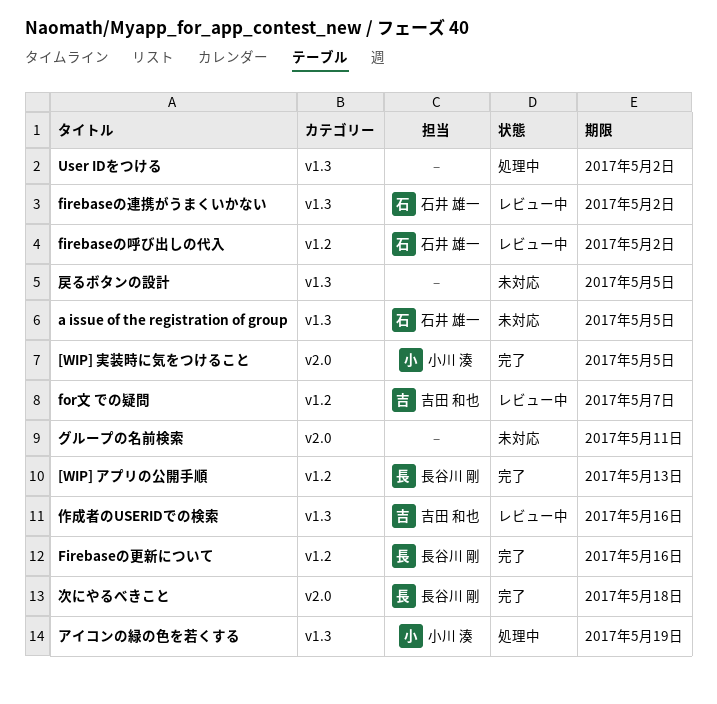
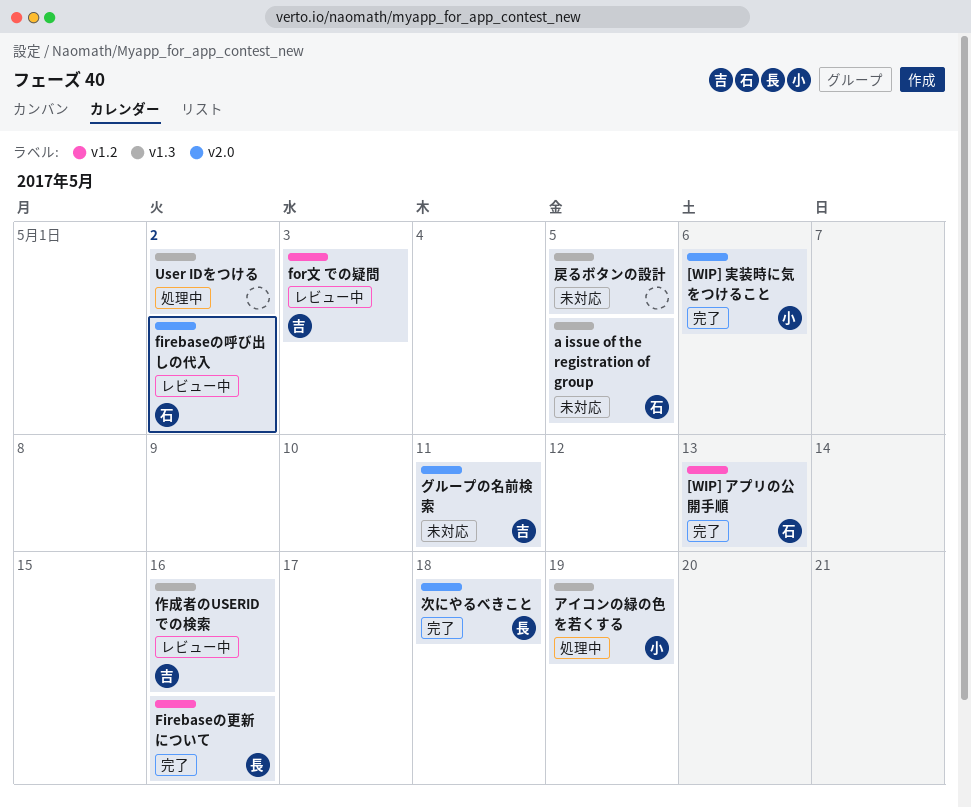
[WIP] アプリの公開手順, owner: 長谷川 剛 -> 石井 雄一
[WIP] 実装時に気をつけること, due: May 5 -> May 6
firebaseの呼び出しの代入, label: v1.2 -> v2.0
firebaseの連携がうまくいかない: present -> none
for文 での疑問, due: May 7 -> May 3
グループの名前検索, owner: none -> 吉田 和也

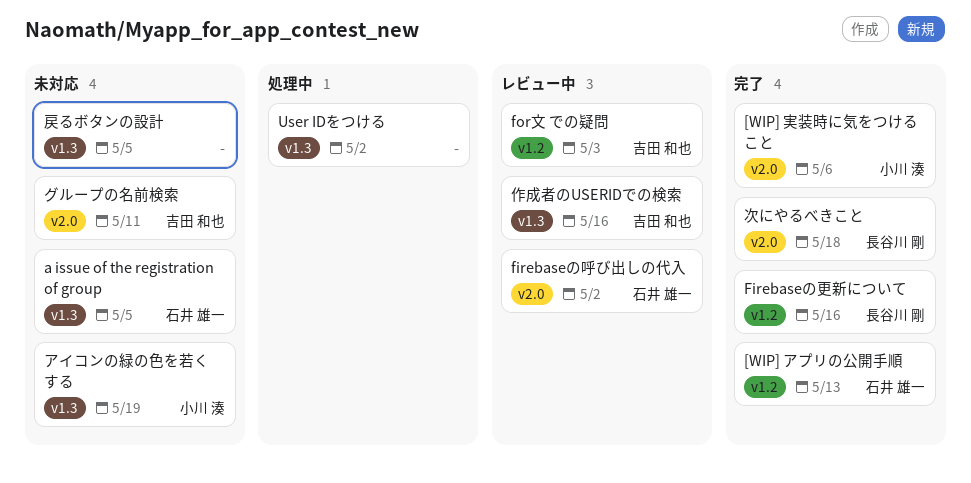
アイコンの緑の色を若くする, status: 処理中 -> 未対応

